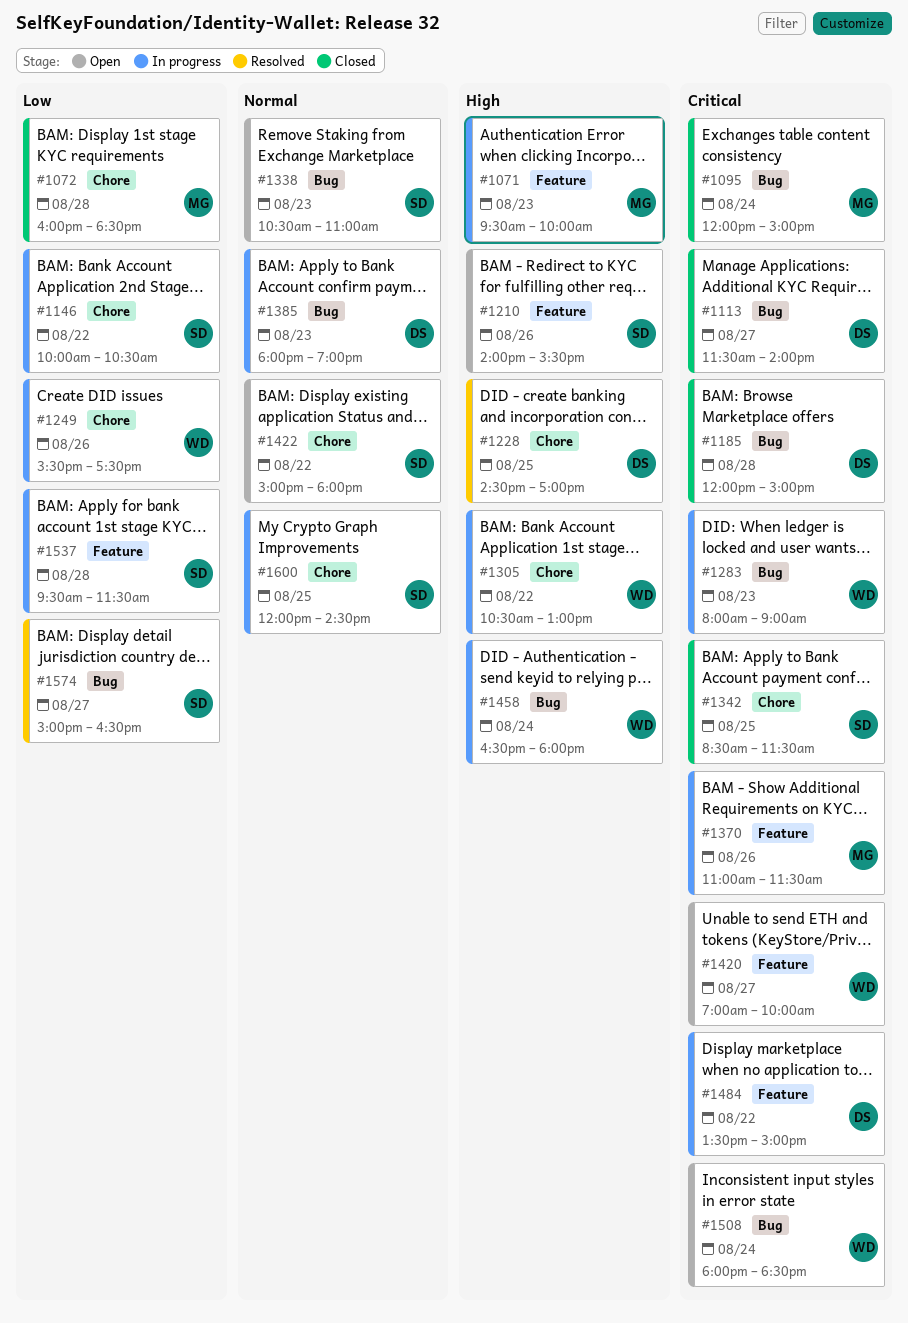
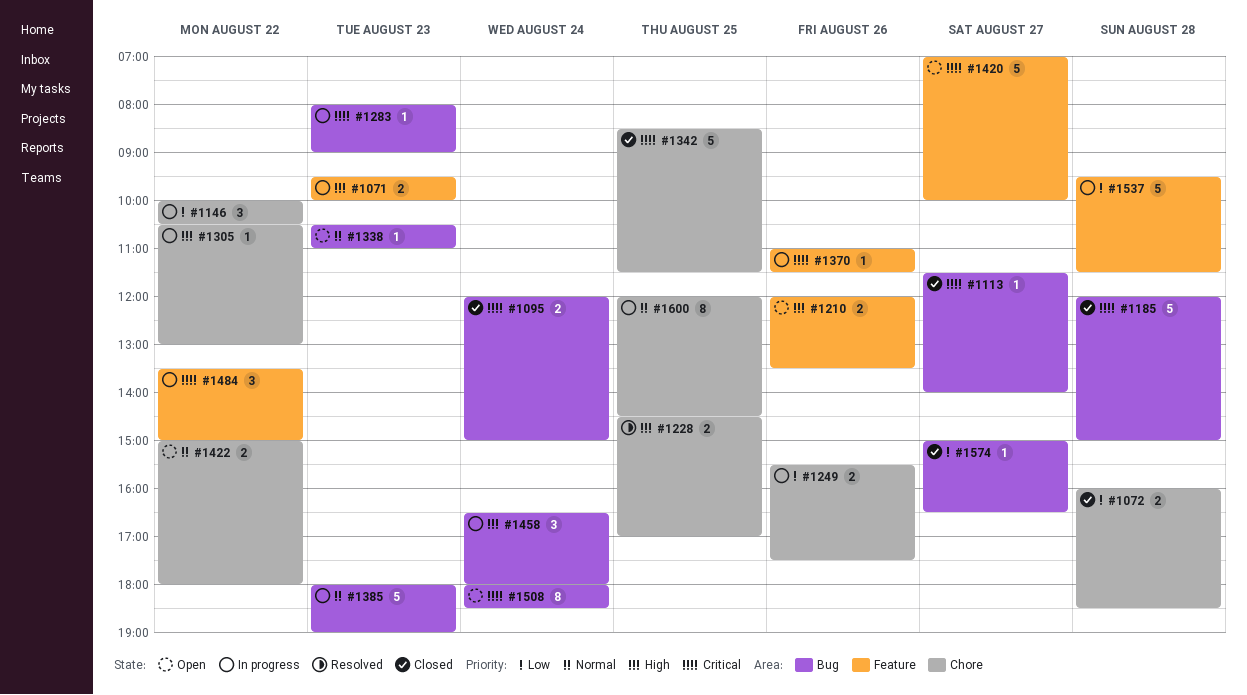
#1210, begins: 14:00 -> 12:00
#1210, ends: 15:30 -> 13:30
#1574, status: Resolved -> Closed

